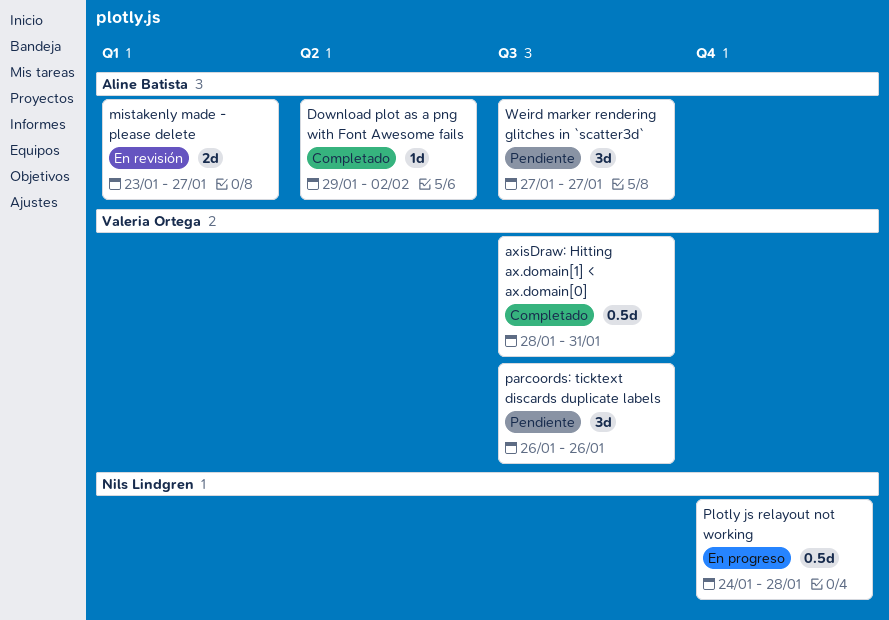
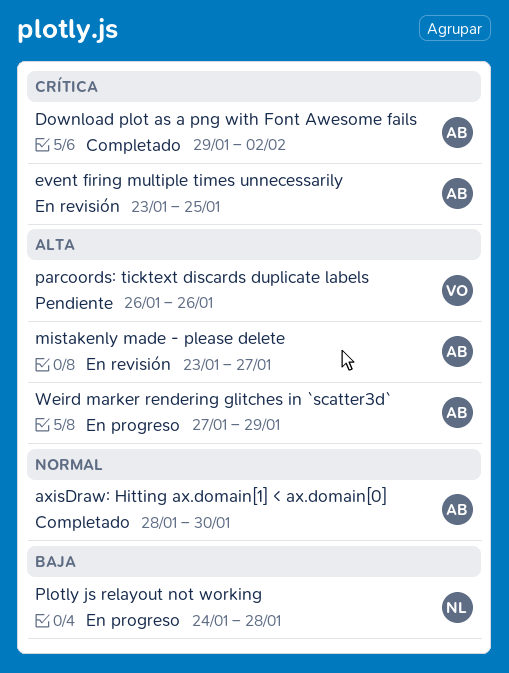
axisDraw: Hitting ax.domain[1] < ax.domain[0], owner: Valeria Ortega -> Aline Batista
axisDraw: Hitting ax.domain[1] < ax.domain[0], due: Jan 31 -> Jan 30
event firing multiple times unnecessarily: none -> present
Weird marker rendering glitches in `scatter3d`, status: Pendiente -> En progreso
Weird marker rendering glitches in `scatter3d`, due: Jan 27 -> Jan 29

